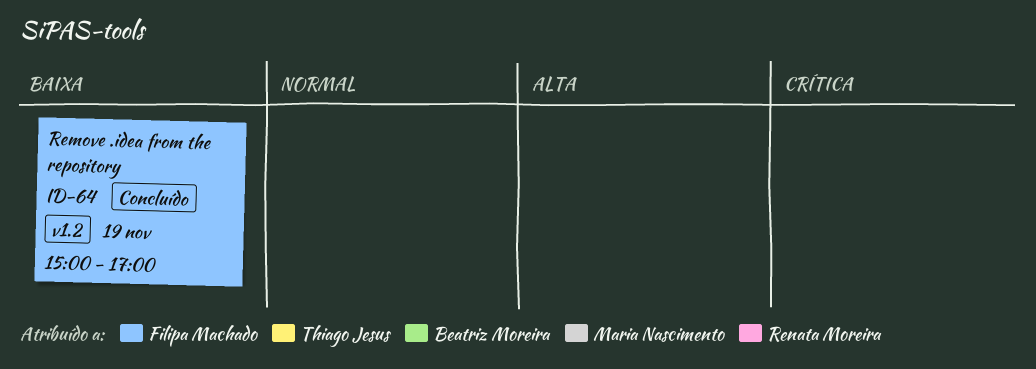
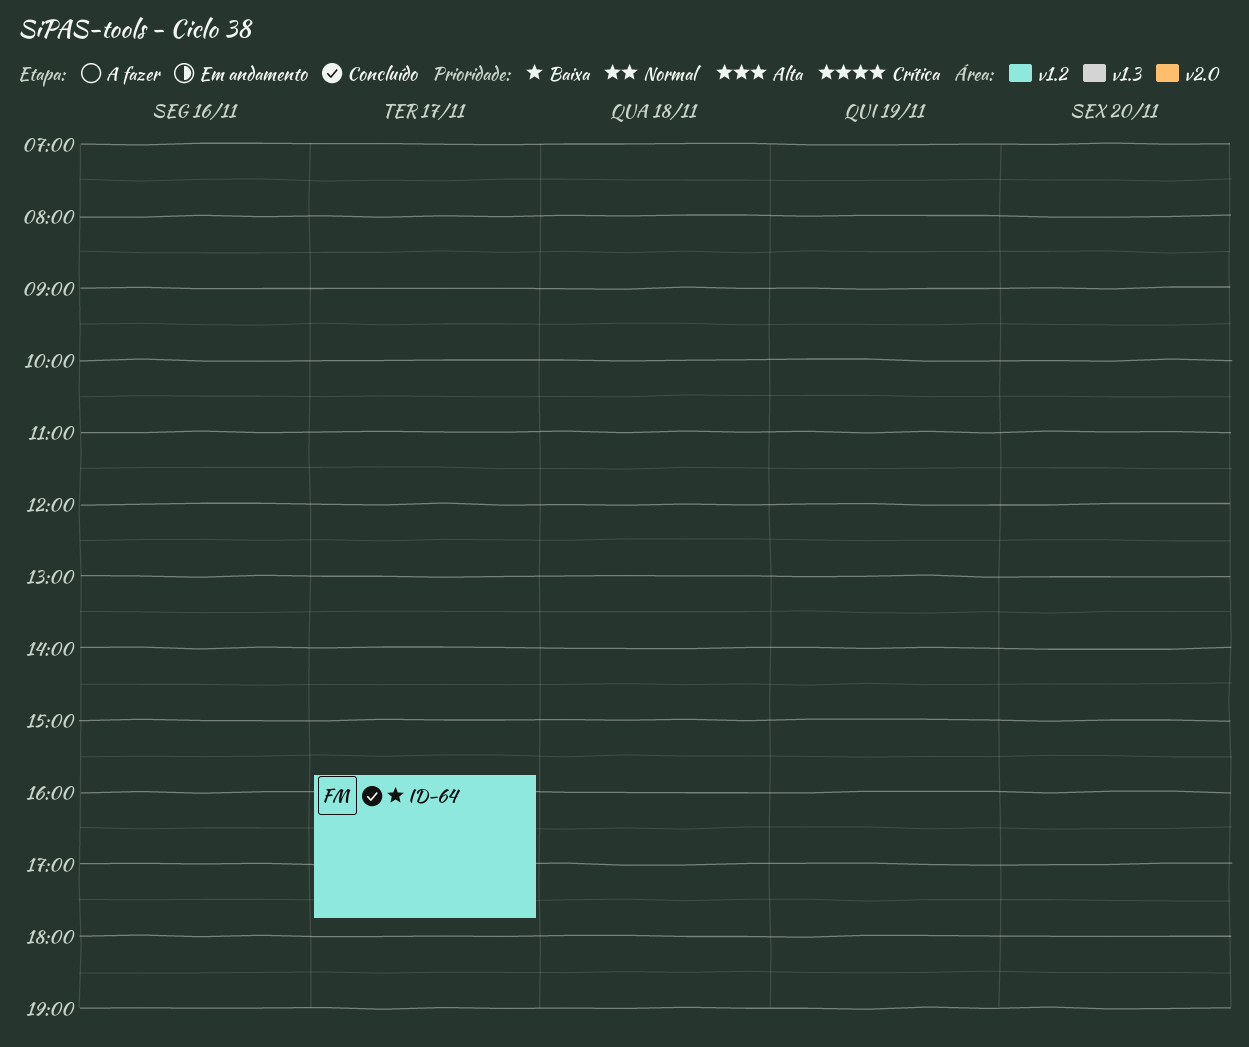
ID-64, day: Nov 19 -> Nov 17
ID-64, begins: 15:00 -> 15:45
ID-64, ends: 17:00 -> 17:45

